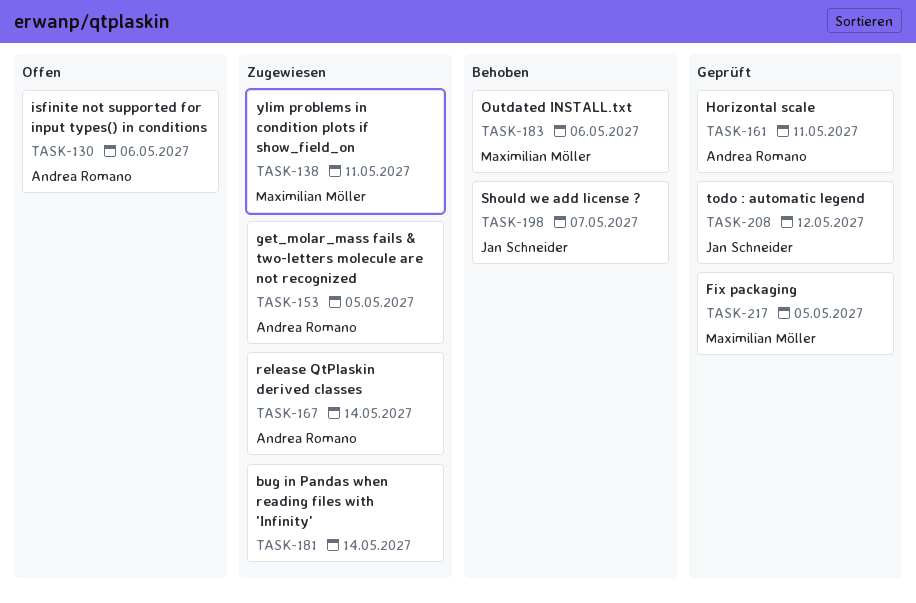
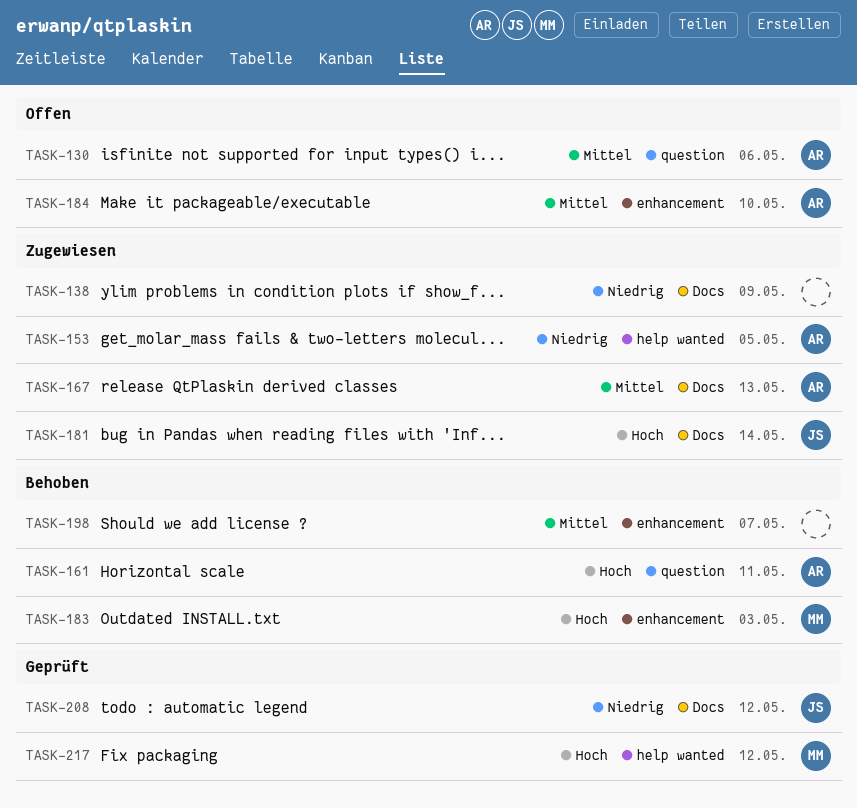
TASK-138, owner: Maximilian Möller -> none
TASK-138, due: May 11 -> May 9
TASK-161, status: Geprüft -> Behoben
TASK-167, due: May 14 -> May 13
TASK-181, owner: none -> Jan Schneider
TASK-183, due: May 6 -> May 3
TASK-184: none -> present
TASK-198, owner: Jan Schneider -> none
TASK-217, due: May 5 -> May 12

